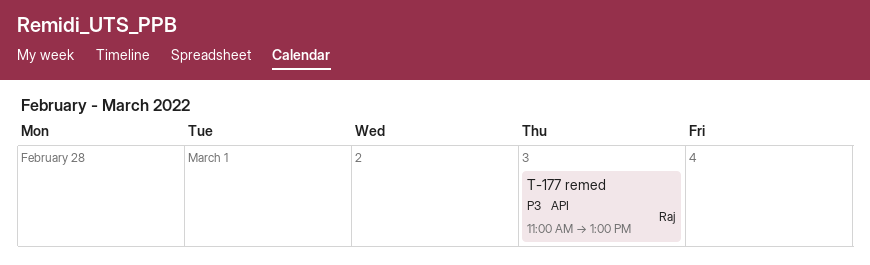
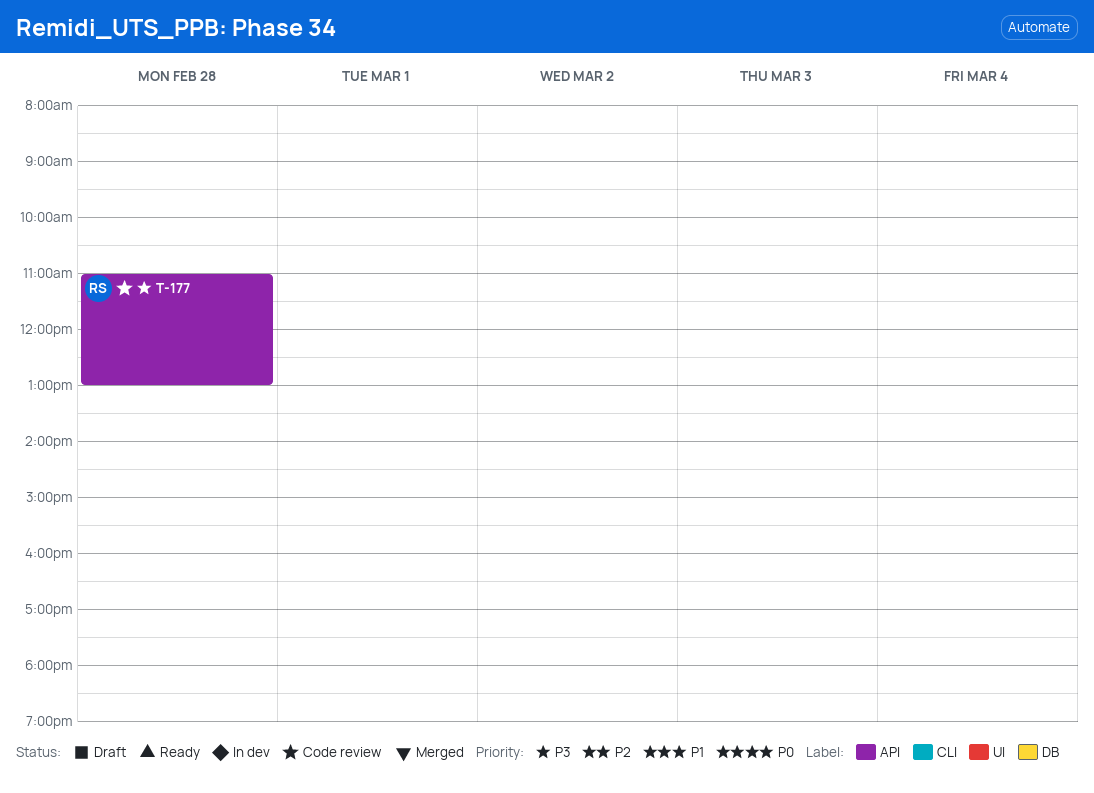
T-177, day: Mar 3 -> Feb 28

